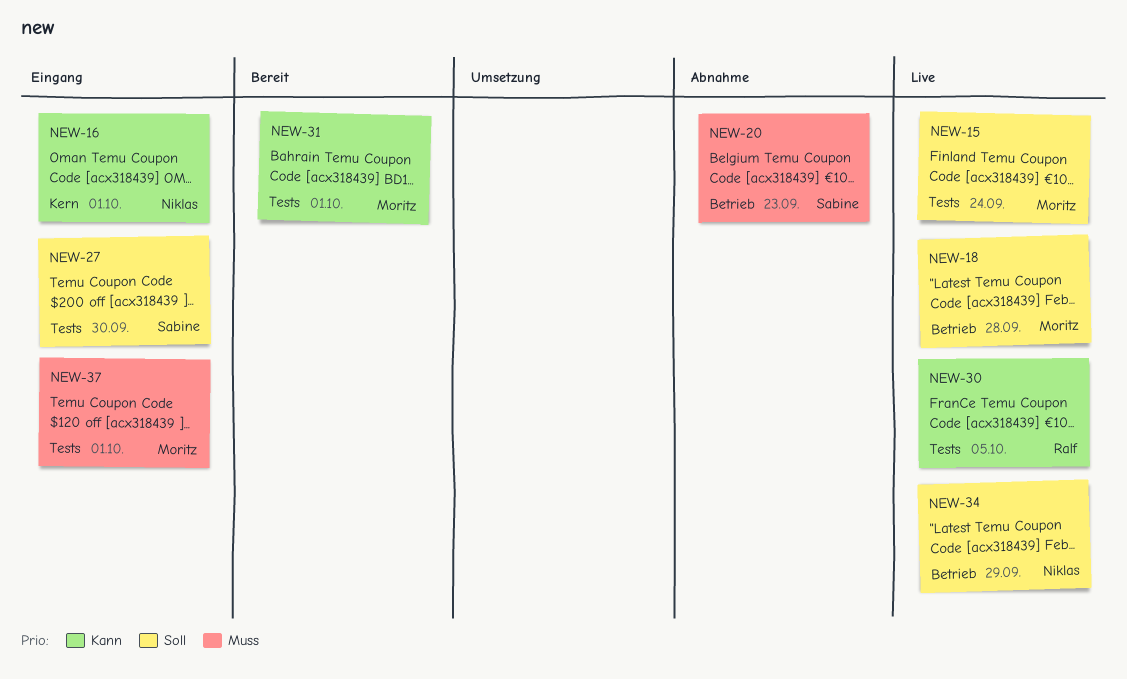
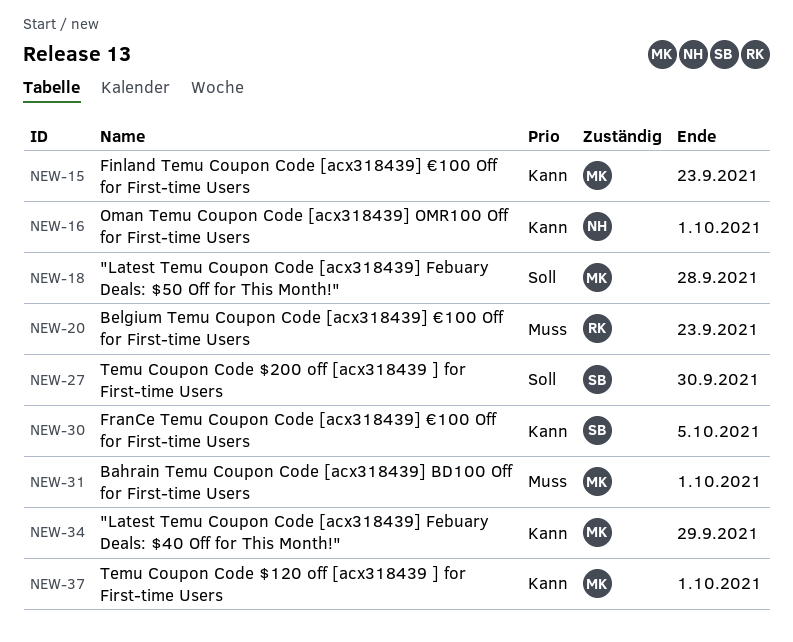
NEW-15, priority: Soll -> Kann
NEW-15, due: Sep 24 -> Sep 23
NEW-20, owner: Sabine -> Ralf
NEW-30, owner: Ralf -> Sabine
NEW-31, priority: Kann -> Muss
NEW-34, owner: Niklas -> Moritz
NEW-34, priority: Soll -> Kann
NEW-37, priority: Muss -> Kann

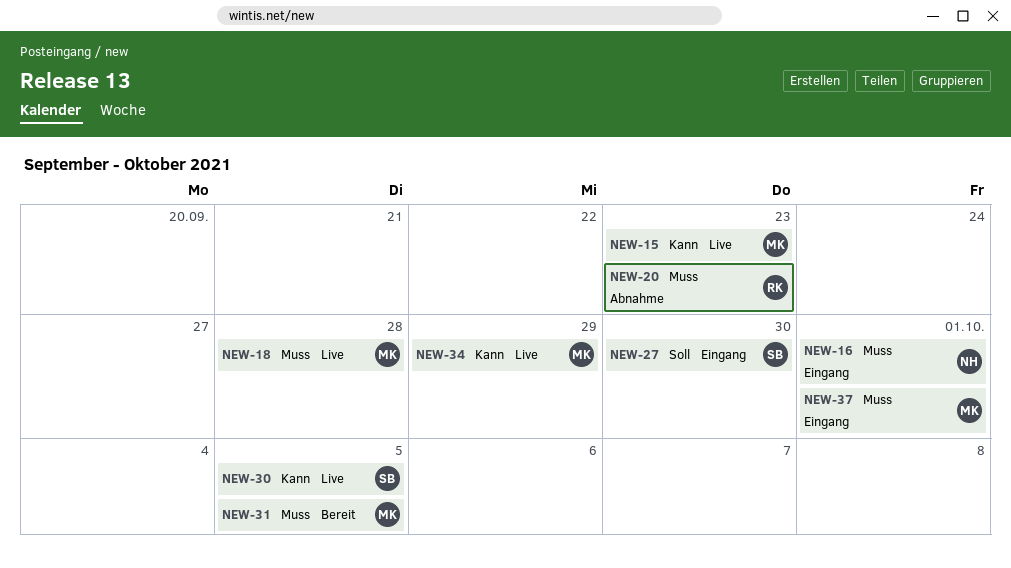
NEW-16, priority: Kann -> Muss
NEW-18, priority: Soll -> Muss
NEW-31, due: Oct 1 -> Oct 5
NEW-37, priority: Kann -> Muss

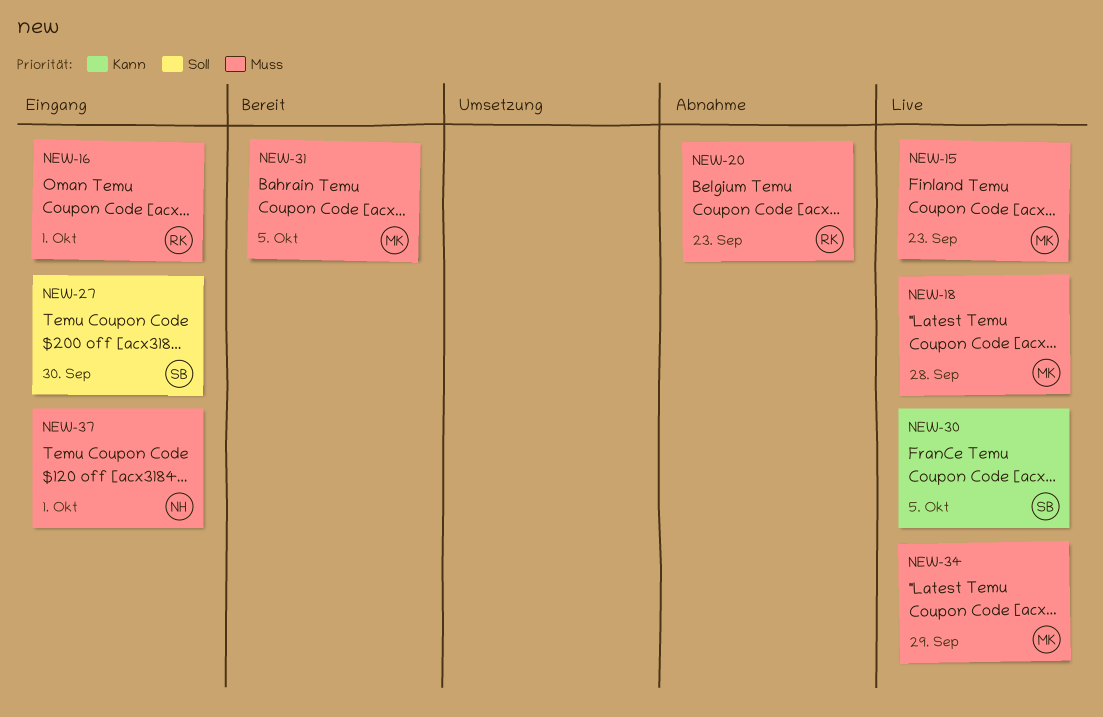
NEW-15, priority: Kann -> Muss
NEW-16, owner: NH -> RK
NEW-34, priority: Kann -> Muss
NEW-37, owner: MK -> NH

